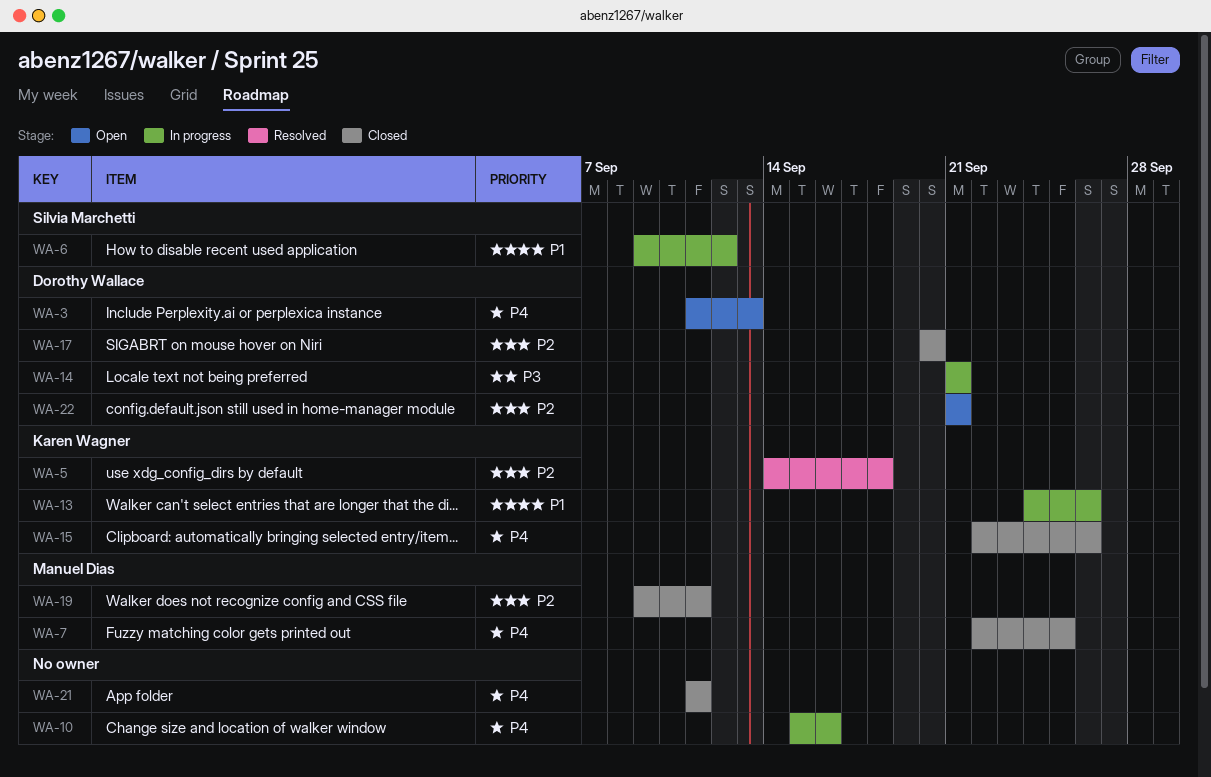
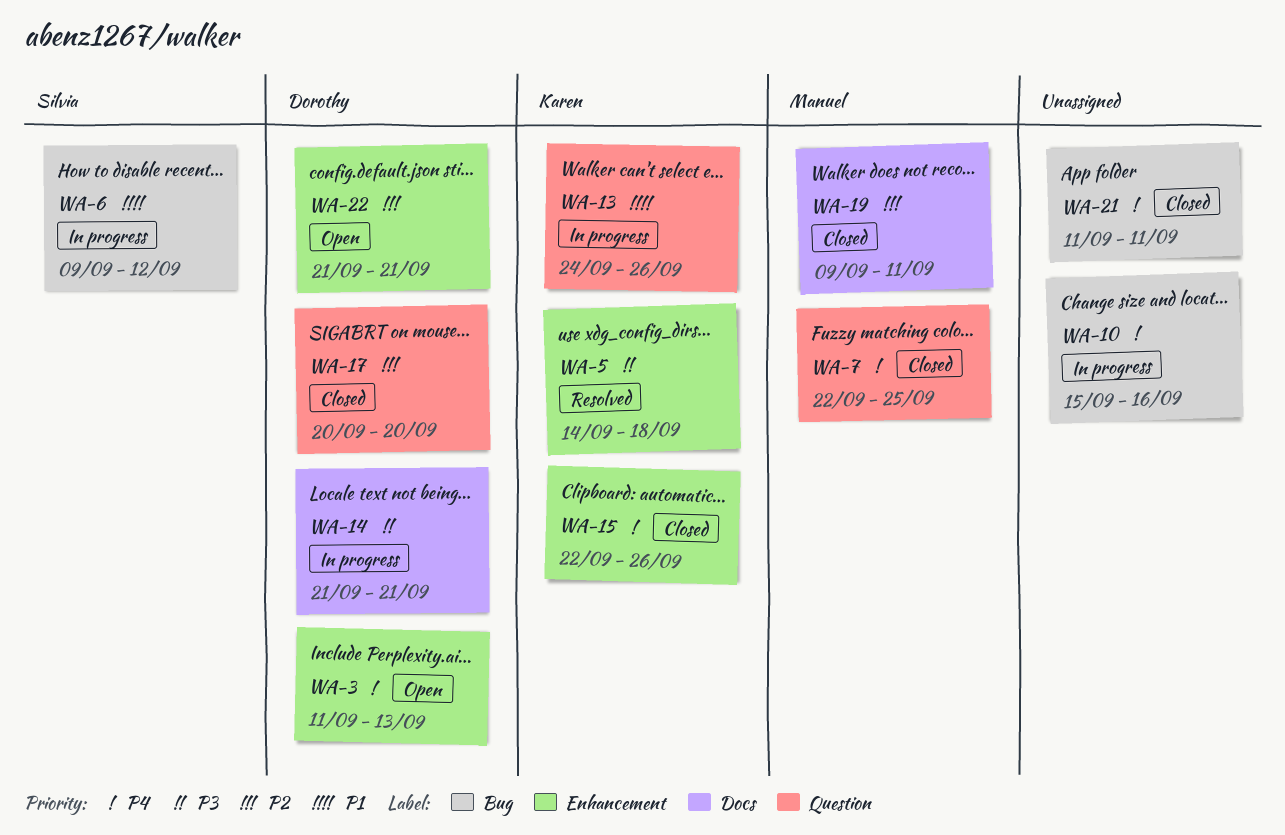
WA-5, priority: P2 -> P3

